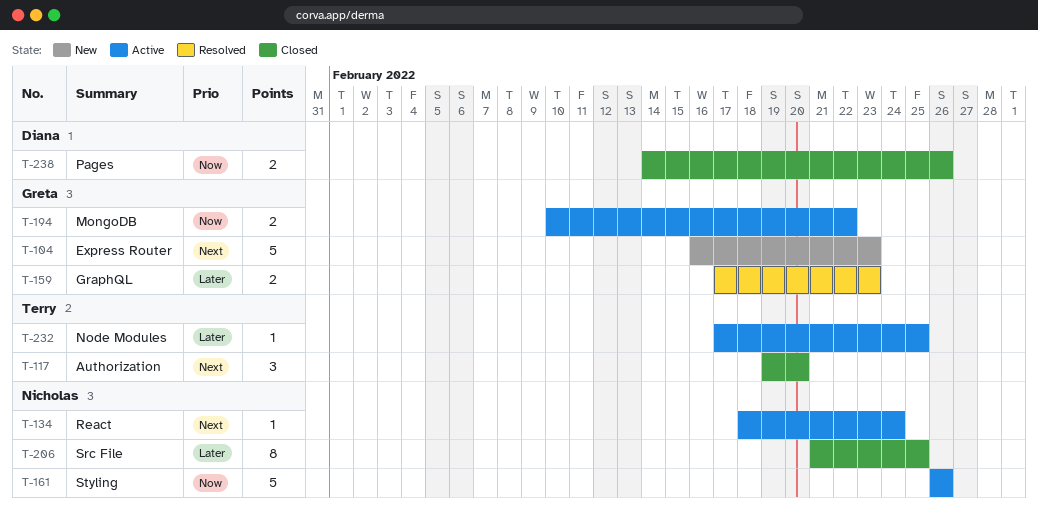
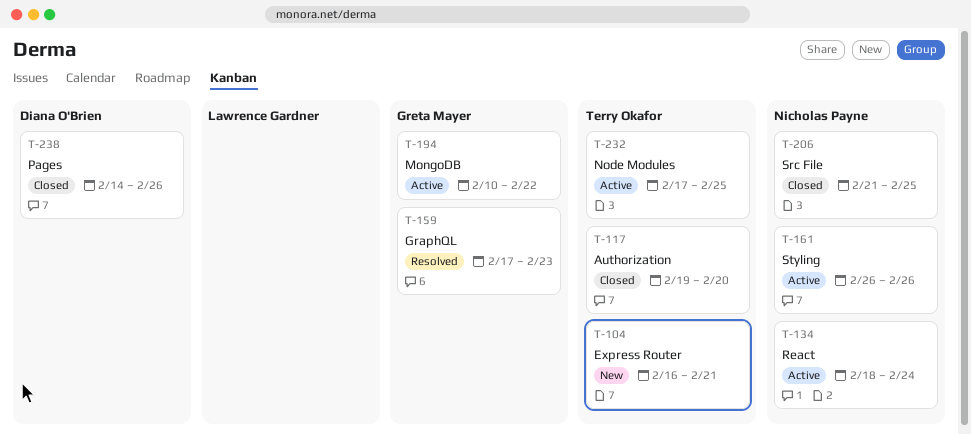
T-104, owner: Greta Mayer -> Terry Okafor
T-104, due: Feb 23 -> Feb 21

